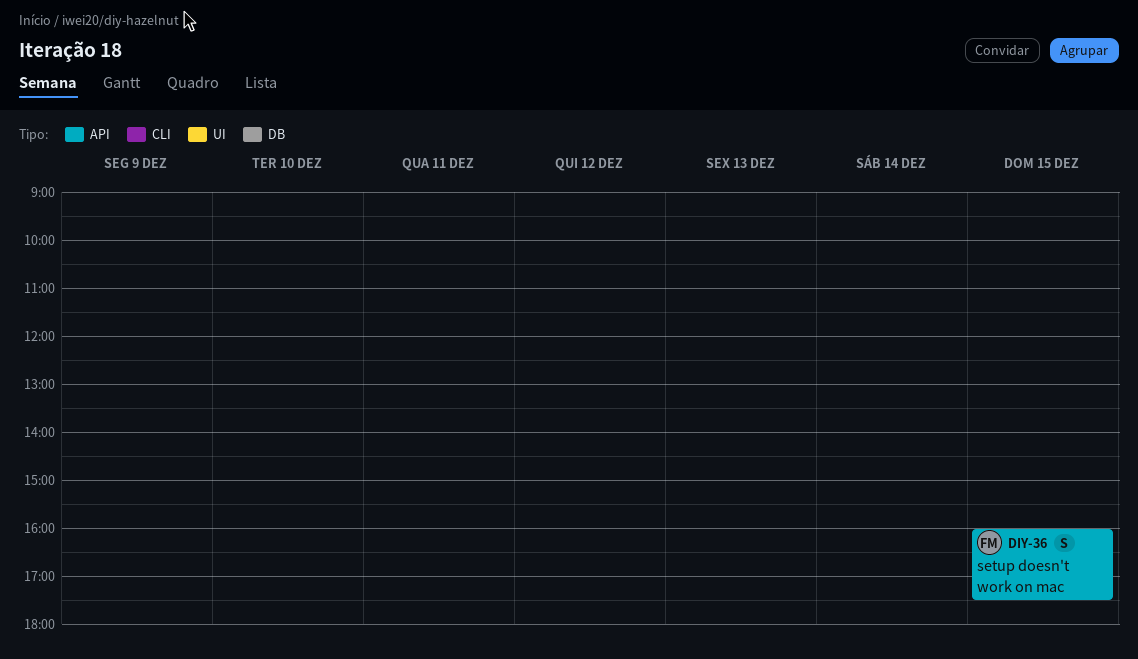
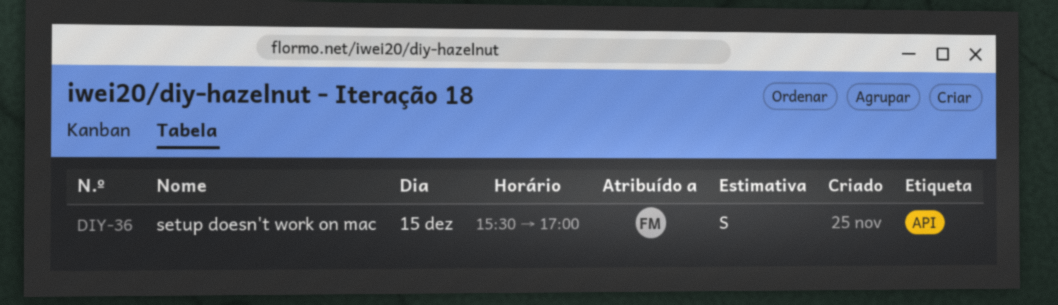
DIY-36, begins: 16:00 -> 15:30
DIY-36, ends: 17:30 -> 17:00

